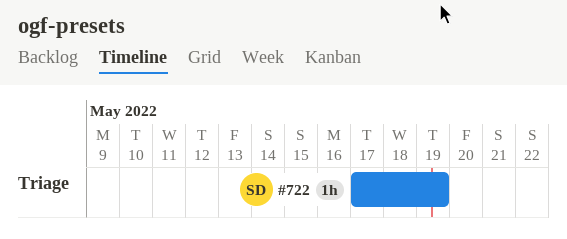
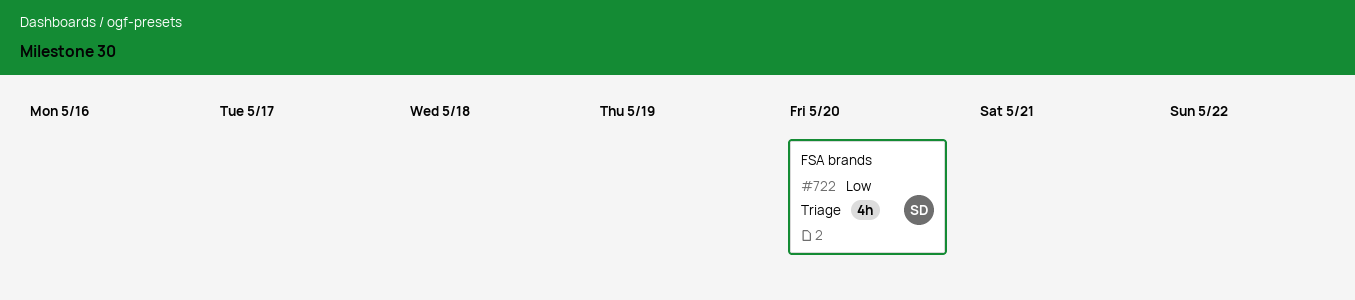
#722, estimate: 1h -> 4h
#722, due: May 19 -> May 20

